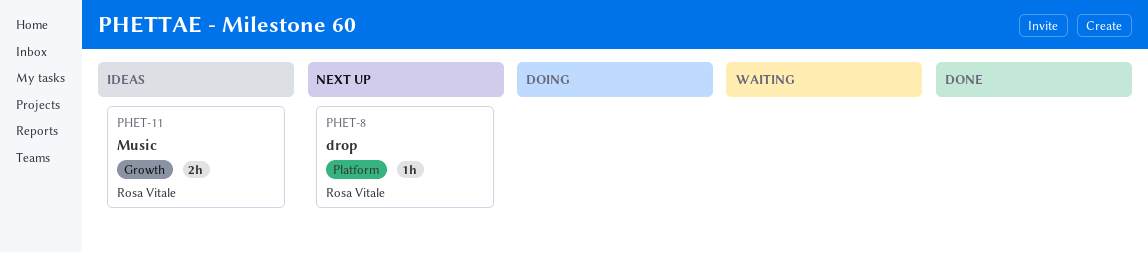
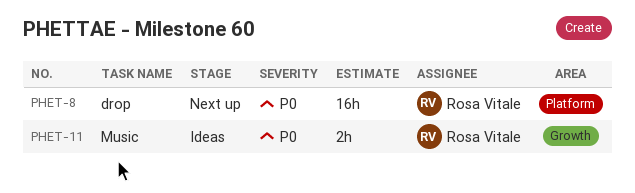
PHET-8, estimate: 1h -> 16h

